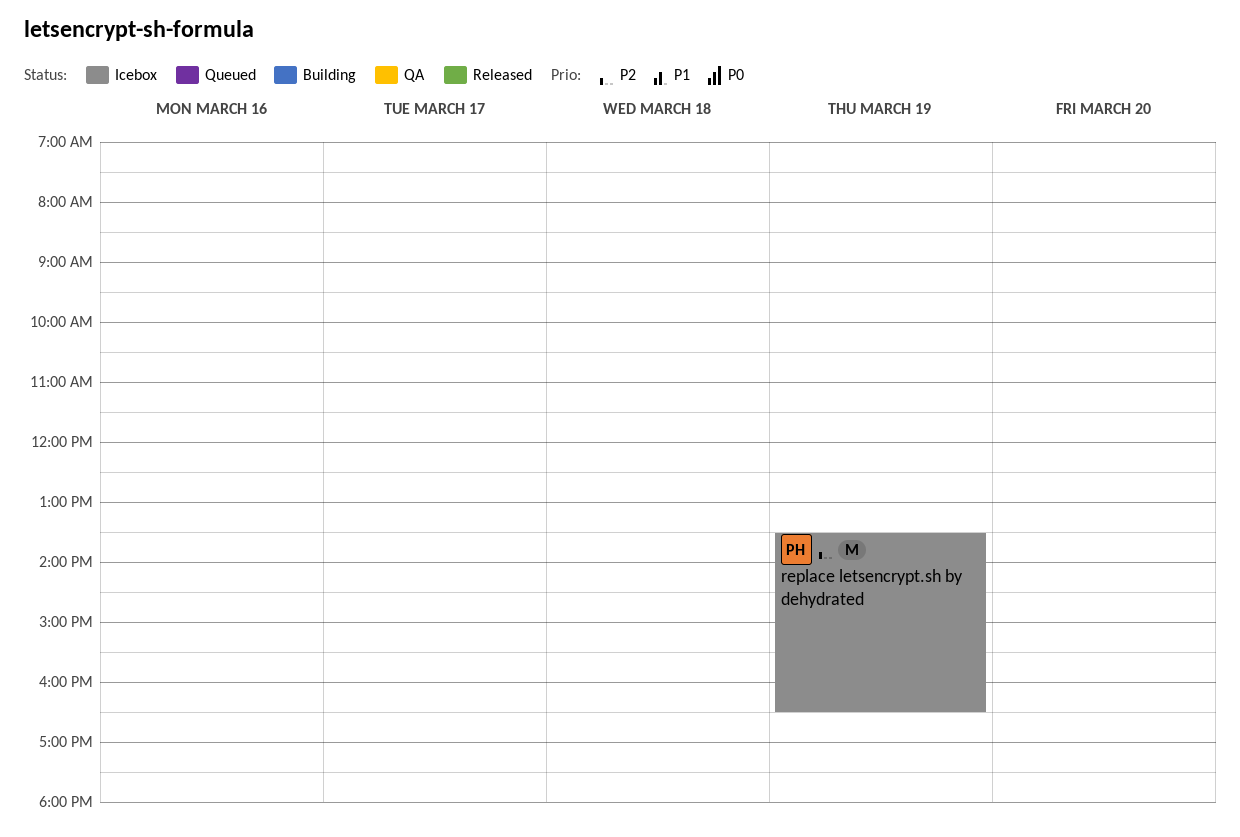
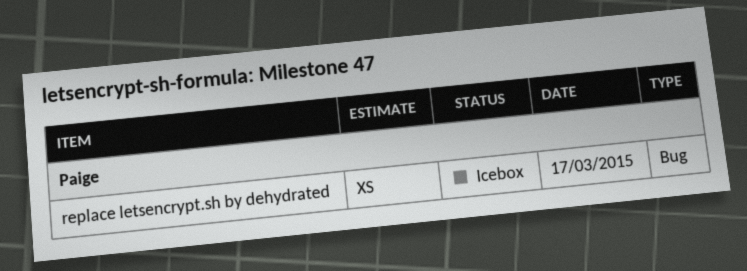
replace letsencrypt.sh by dehydrated, estimate: M -> XS
replace letsencrypt.sh by dehydrated, day: Mar 19 -> Mar 17

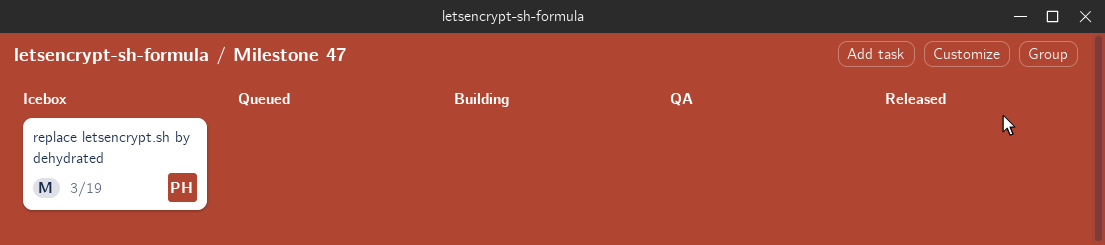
replace letsencrypt.sh by dehydrated, estimate: XS -> M
replace letsencrypt.sh by dehydrated, day: Mar 17 -> Mar 19

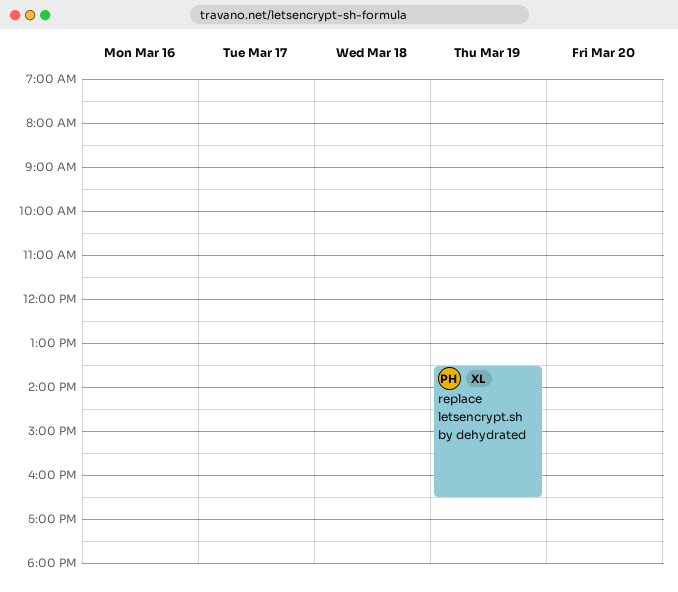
replace letsencrypt.sh by dehydrated, estimate: M -> XL

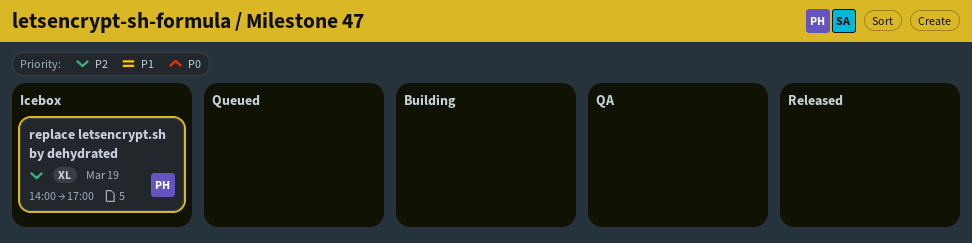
replace letsencrypt.sh by dehydrated, begins: 13:30 -> 14:00
replace letsencrypt.sh by dehydrated, ends: 16:30 -> 17:00

